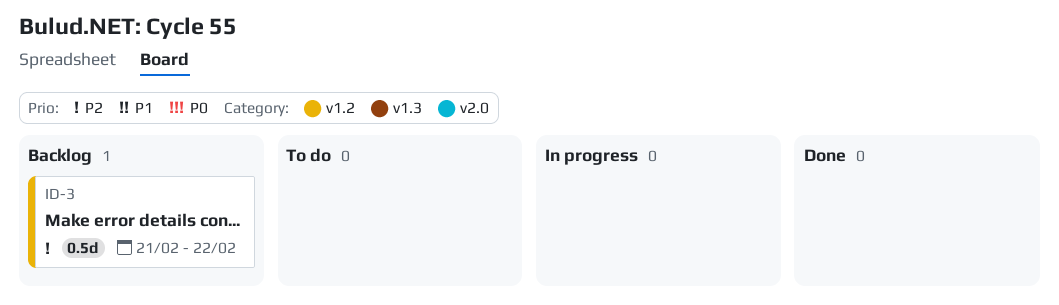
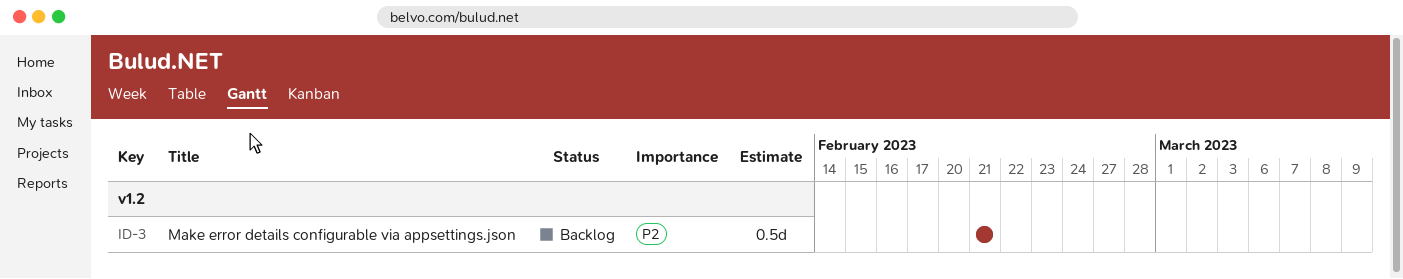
ID-3, due: Feb 22 -> Feb 21

